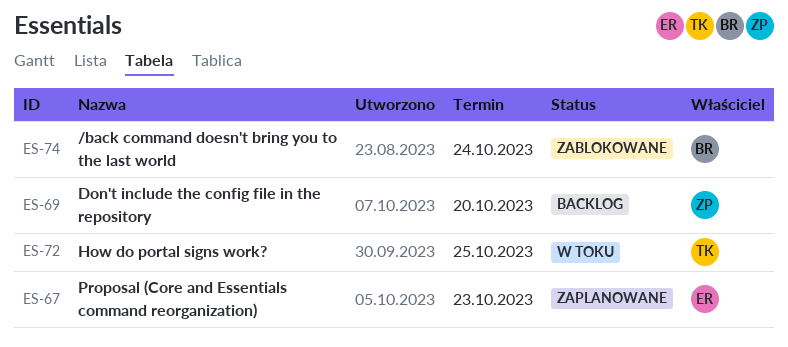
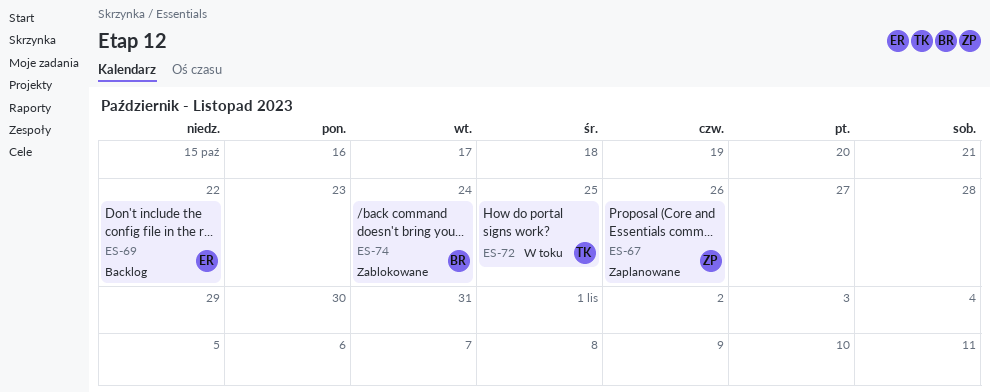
ES-67, owner: ER -> ZP
ES-67, due: Oct 23 -> Oct 26
ES-69, owner: ZP -> ER
ES-69, due: Oct 20 -> Oct 22

